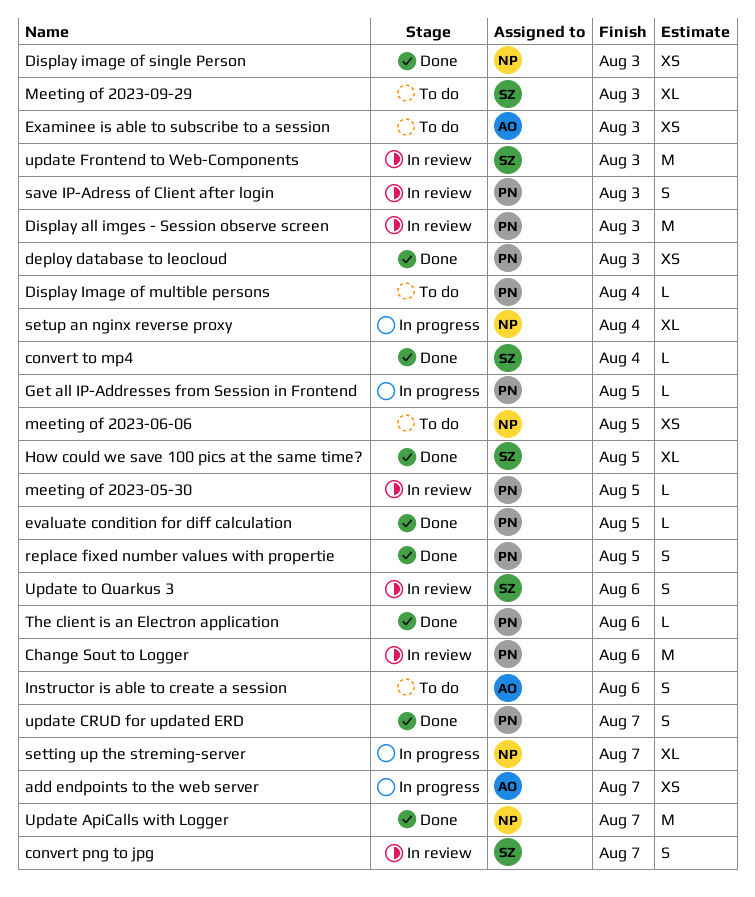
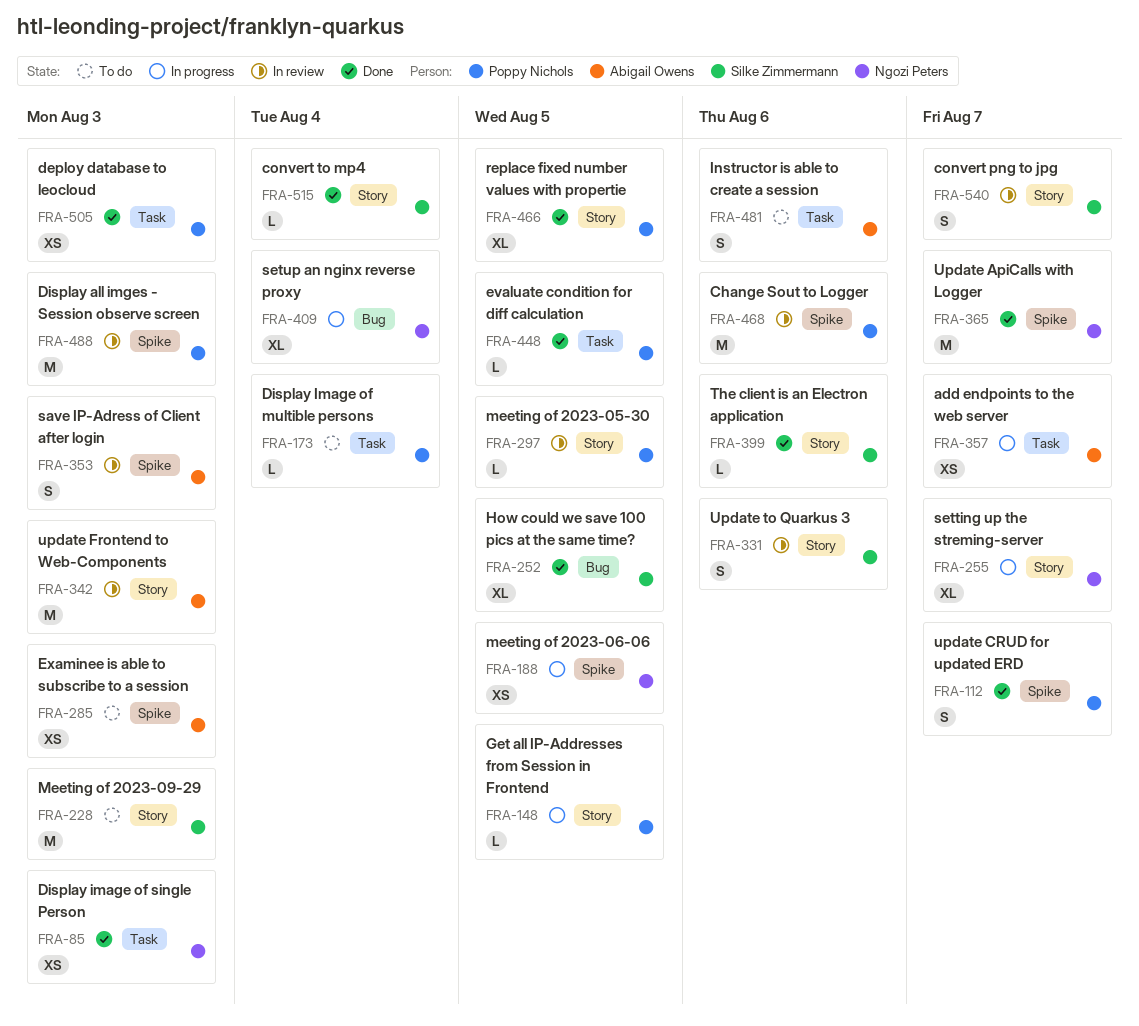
meeting of 2023-06-06, status: To do -> In progress
Meeting of 2023-09-29, estimate: XL -> M
replace fixed number values with propertie, estimate: S -> XL
save IP-Adress of Client after login, owner: Poppy Nichols -> Abigail Owens
The client is an Electron application, owner: Poppy Nichols -> Silke Zimmermann
update Frontend to Web-Components, owner: Silke Zimmermann -> Abigail Owens

